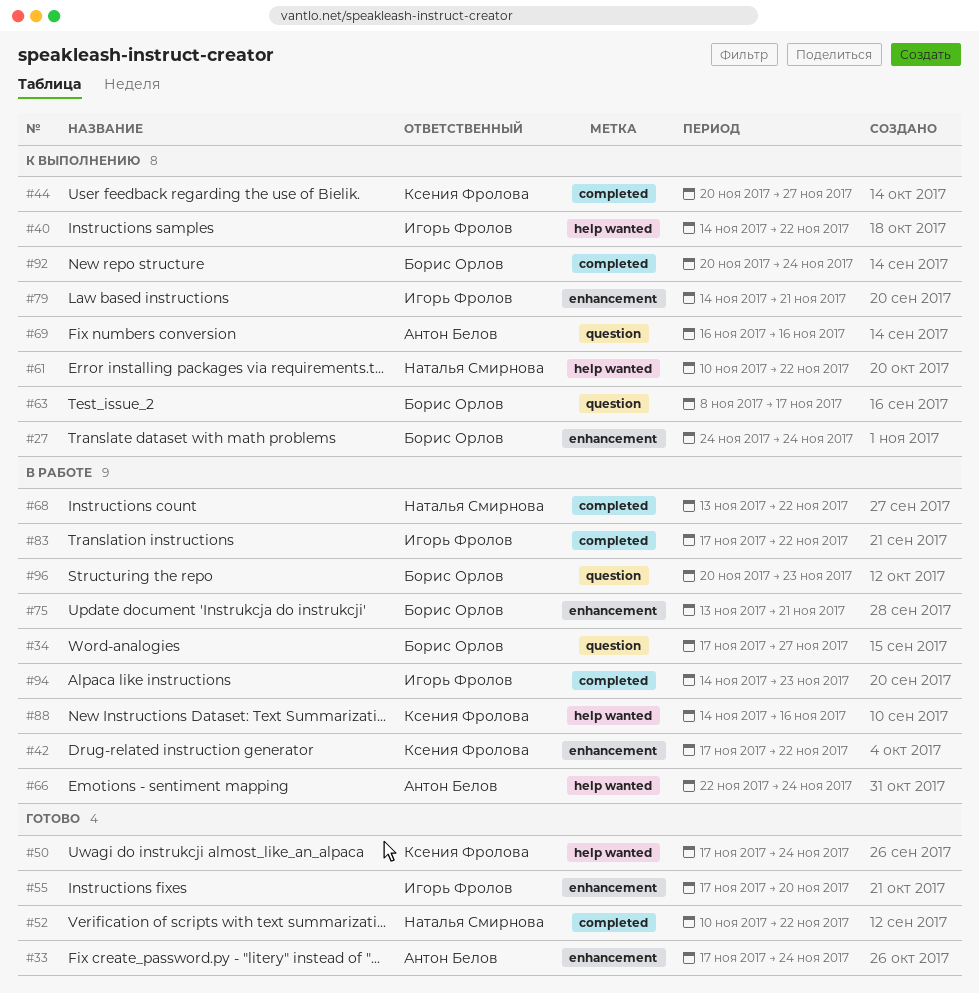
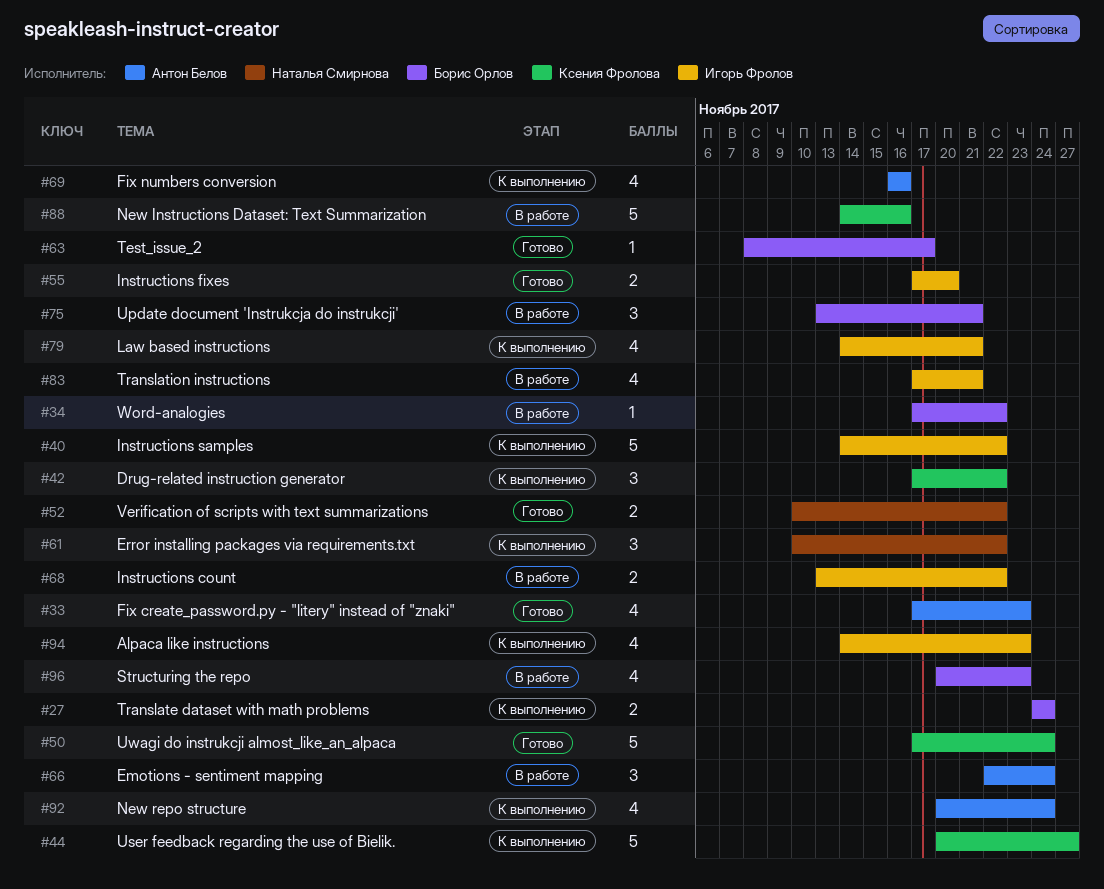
#33, due: Nov 24 -> Nov 23
#34, due: Nov 27 -> Nov 22
#42, status: В работе -> К выполнению
#63, status: К выполнению -> Готово
#68, owner: Наталья Смирнова -> Игорь Фролов
#83, due: Nov 22 -> Nov 21
#92, owner: Борис Орлов -> Антон Белов
#94, status: В работе -> К выполнению

